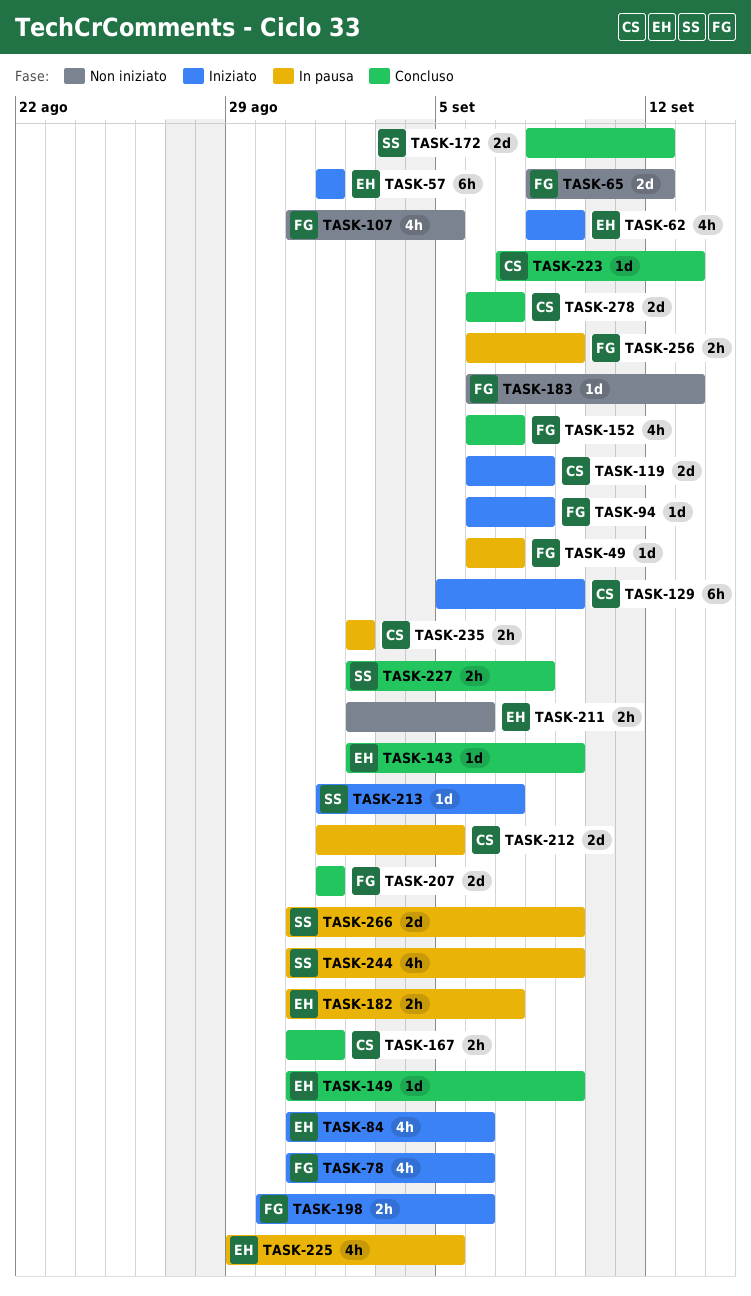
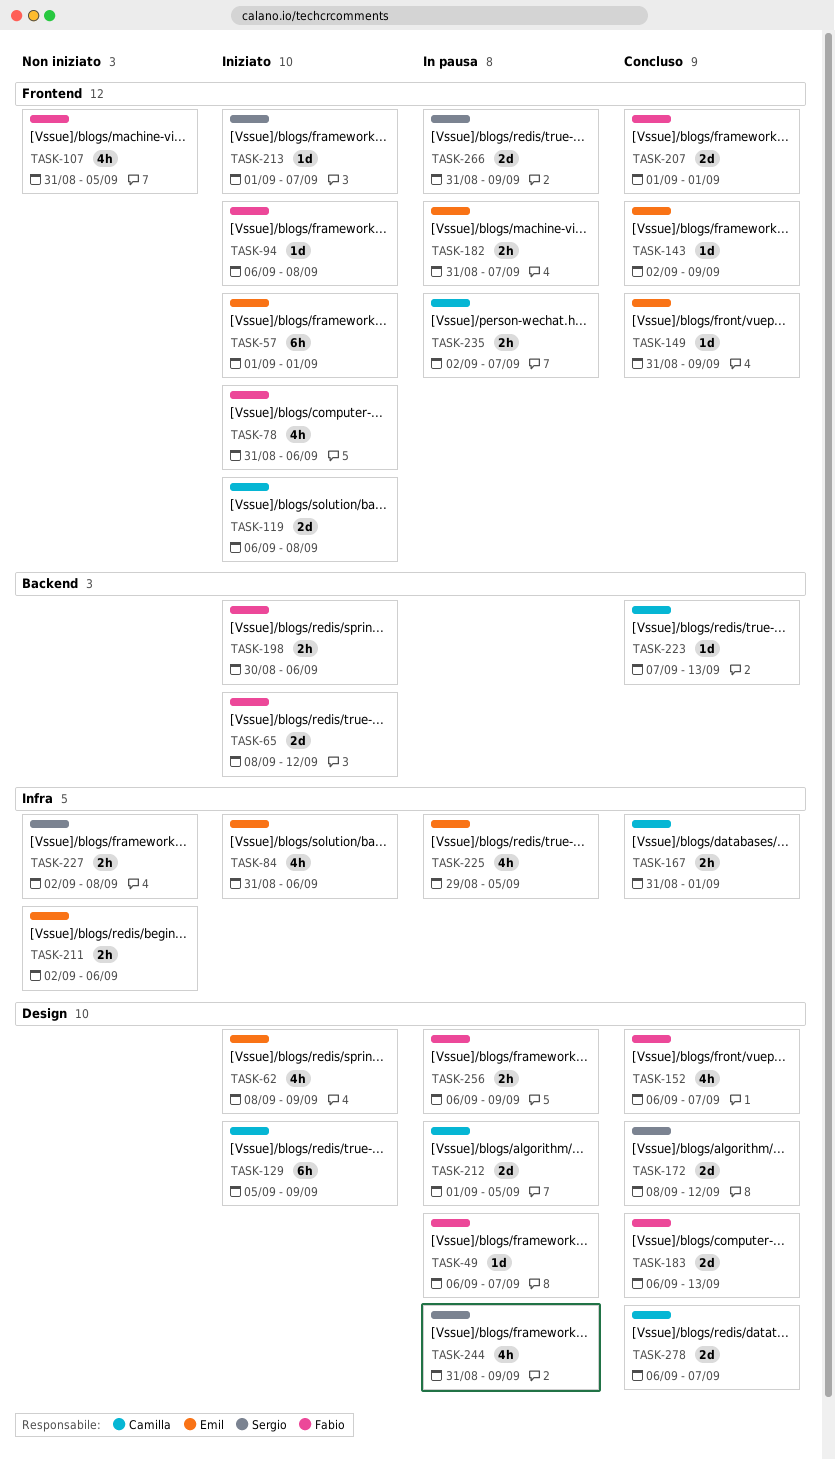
TASK-65, status: Non iniziato -> Iniziato
TASK-183, status: Non iniziato -> Concluso
TASK-183, estimate: 1d -> 2d
TASK-227, status: Concluso -> Non iniziato
TASK-235, due: Sep 2 -> Sep 7

